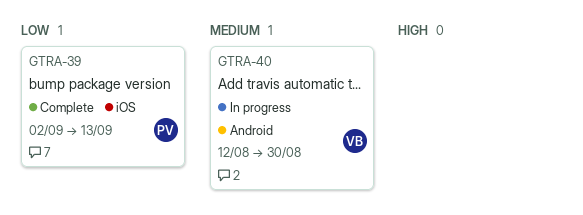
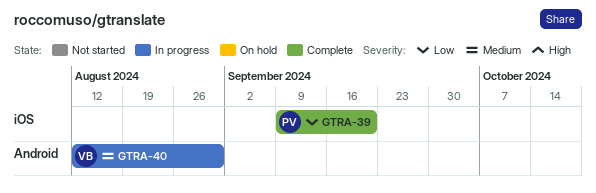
GTRA-39, start: Sep 2 -> Sep 9
GTRA-39, due: Sep 13 -> Sep 20

